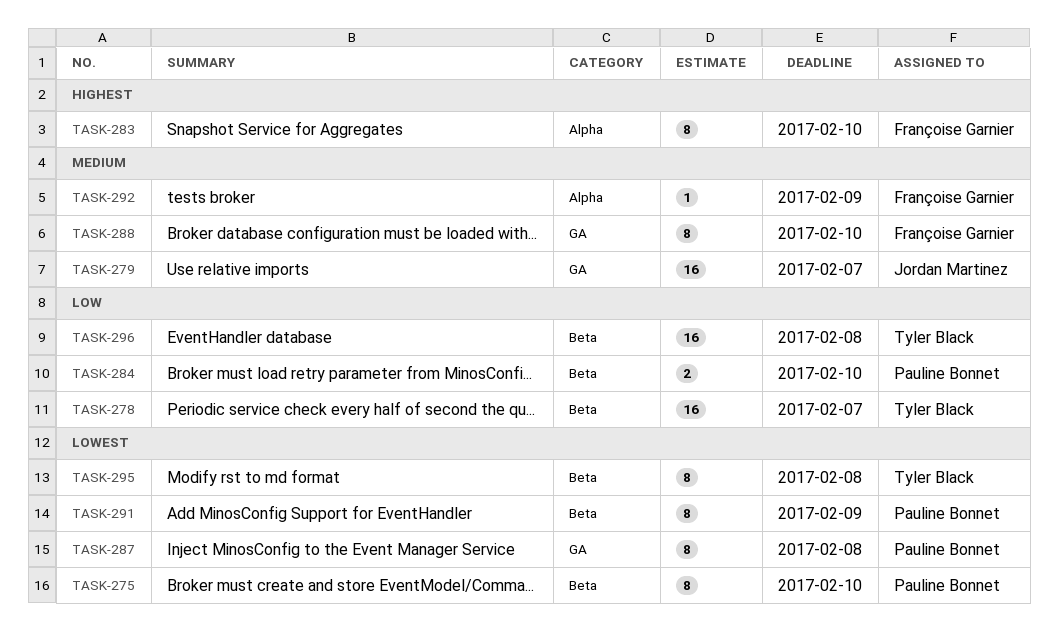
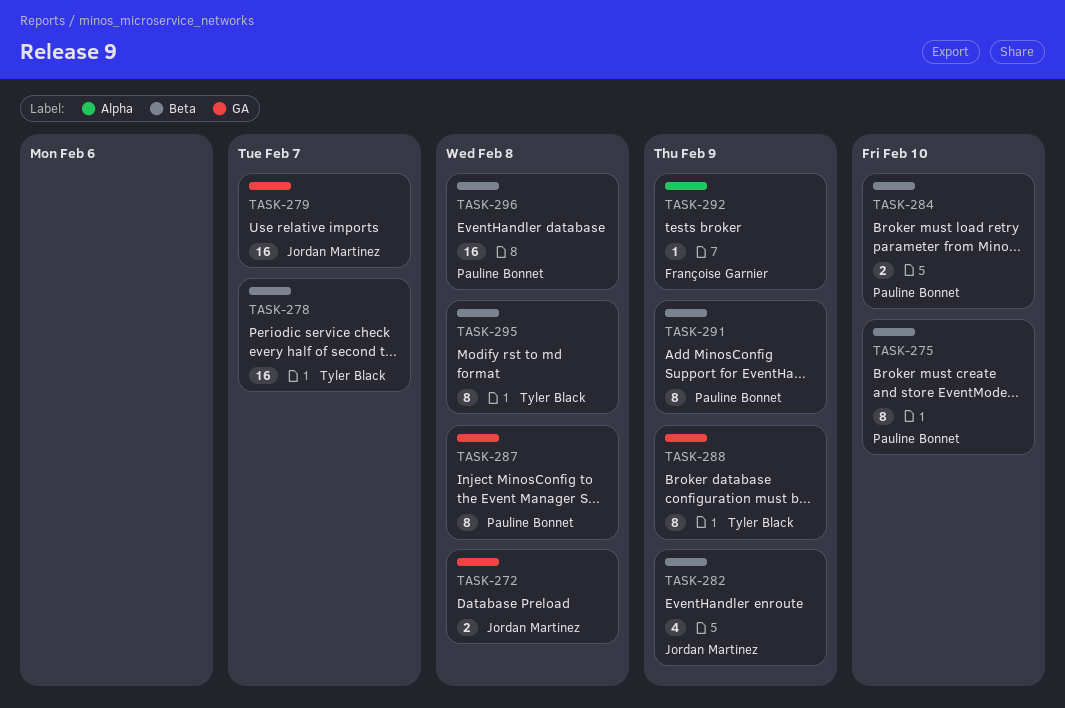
TASK-272: none -> present
TASK-282: none -> present
TASK-283: present -> none
TASK-288, owner: Françoise Garnier -> Tyler Black
TASK-288, due: Feb 10 -> Feb 9
TASK-296, owner: Tyler Black -> Pauline Bonnet

